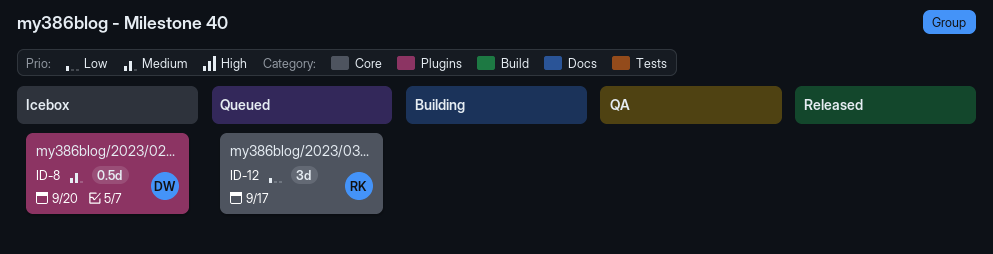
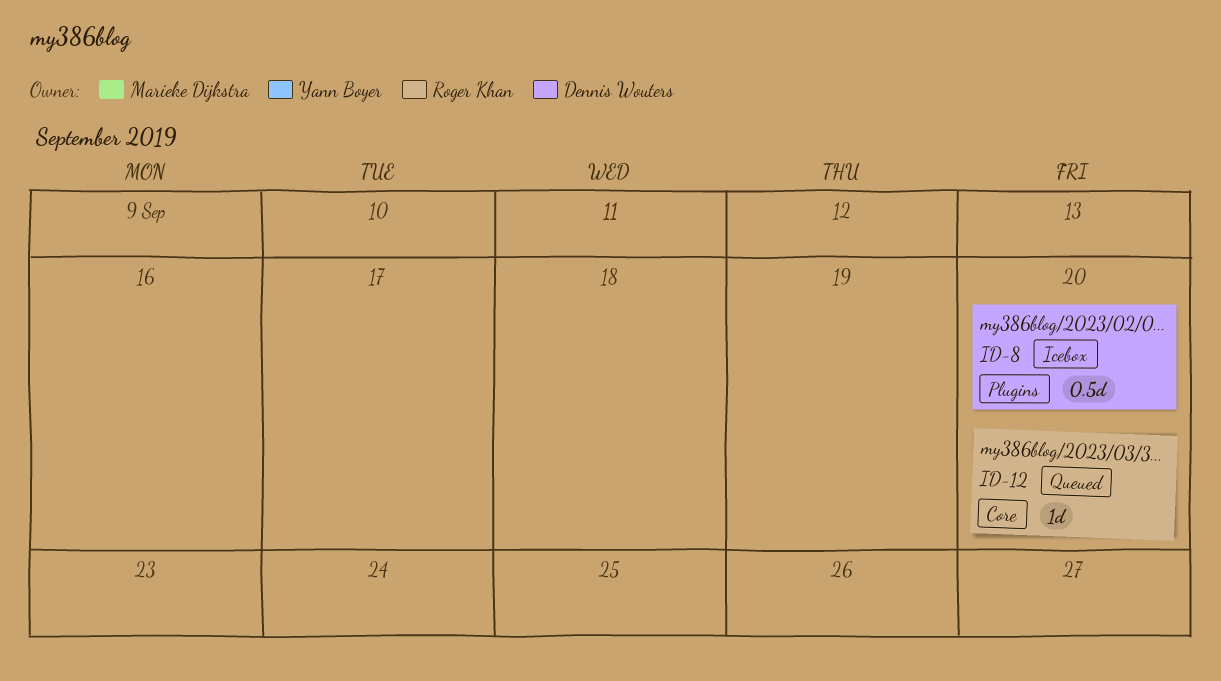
ID-12, estimate: 3d -> 1d
ID-12, due: Sep 17 -> Sep 20

